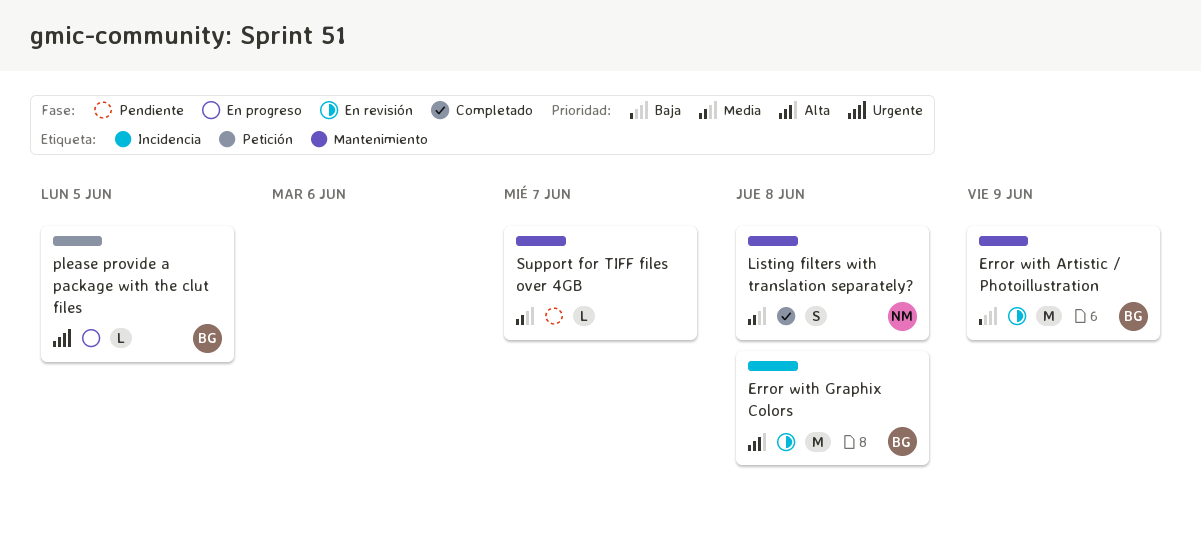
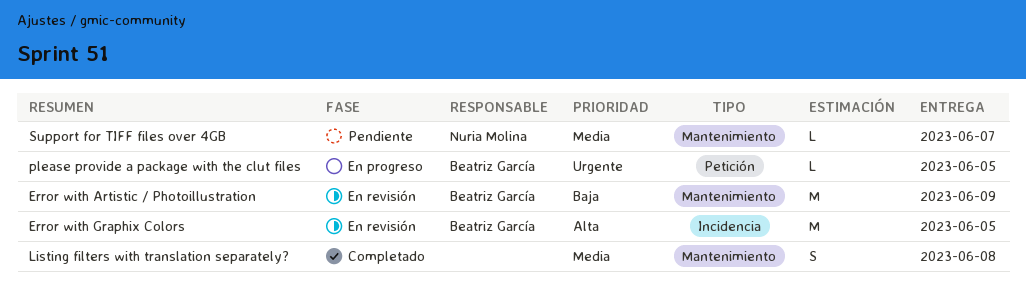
Error with Graphix Colors, due: Jun 8 -> Jun 5
Listing filters with translation separately?, owner: Nuria Molina -> none
Support for TIFF files over 4GB, owner: none -> Nuria Molina

